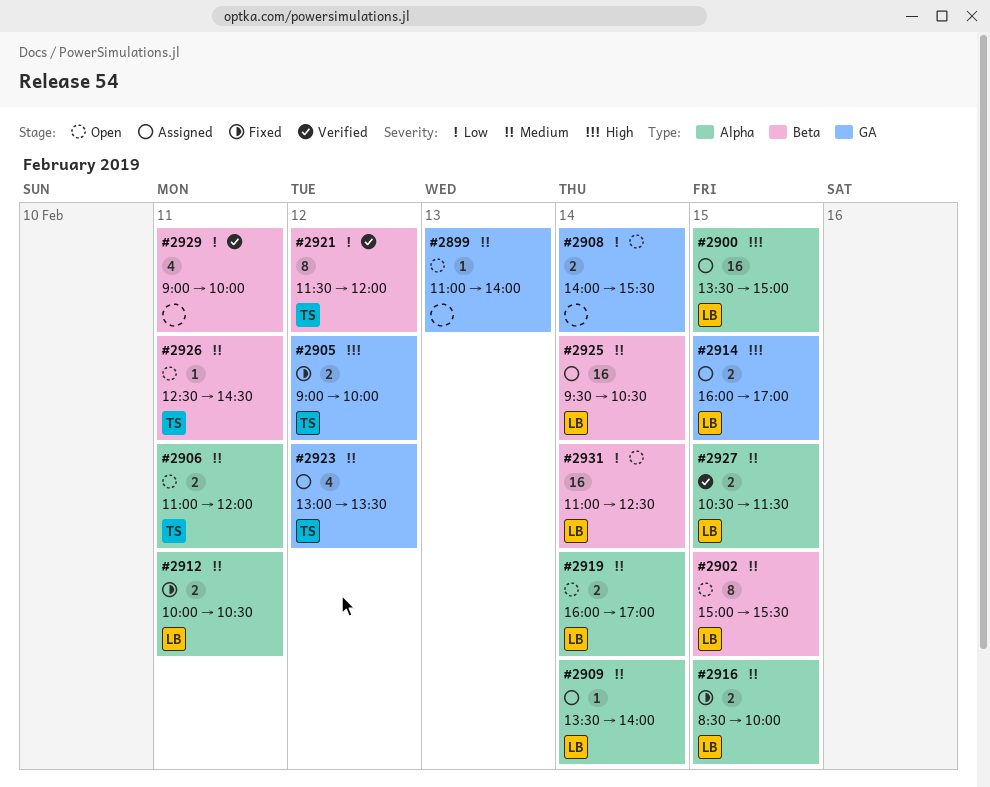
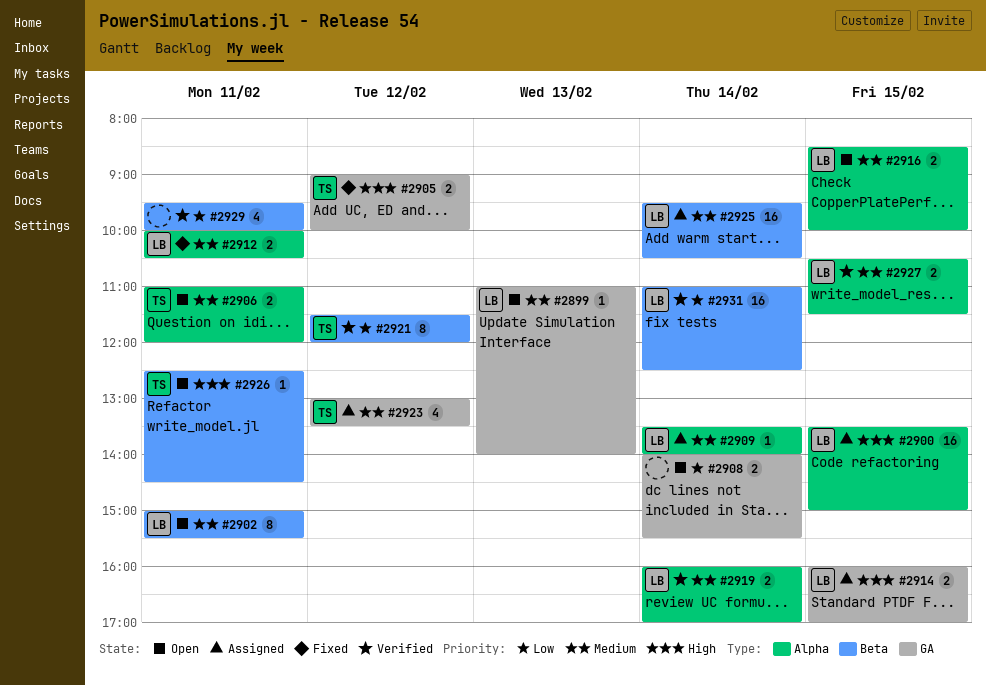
#2899, owner: none -> LB
#2902, day: Feb 15 -> Feb 11
#2916, status: Fixed -> Open
#2919, status: Open -> Verified
#2926, priority: Medium -> High
#2929, begins: 09:00 -> 09:30
#2931, status: Open -> Verified

